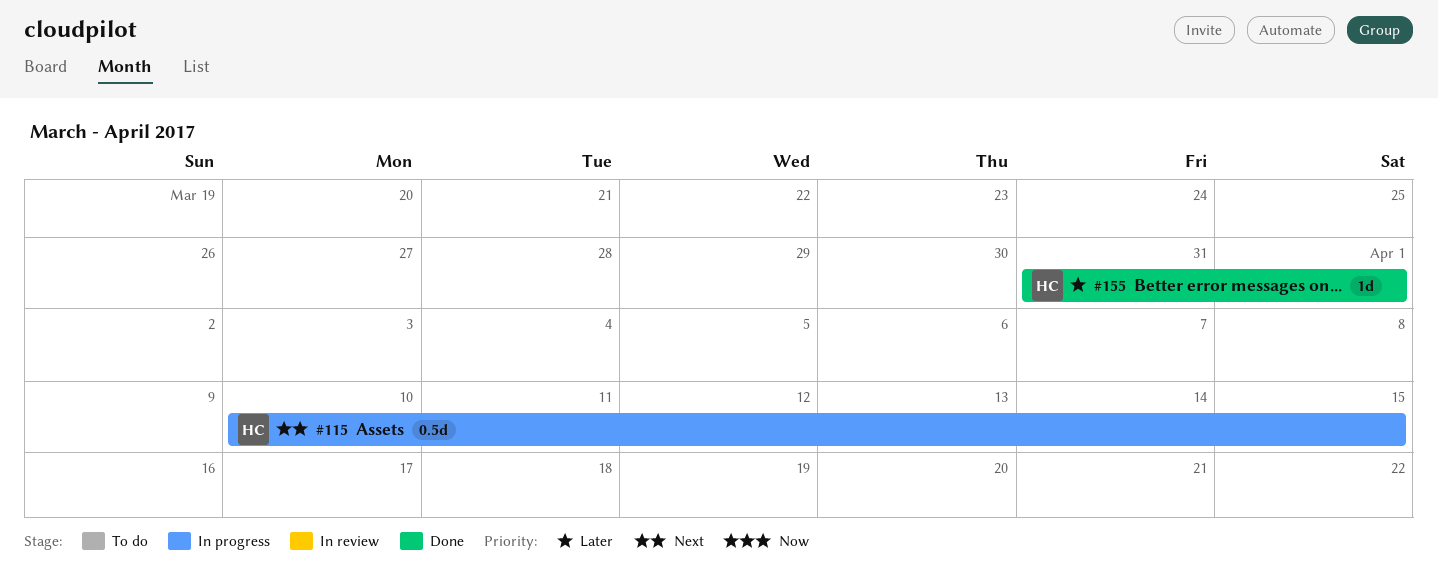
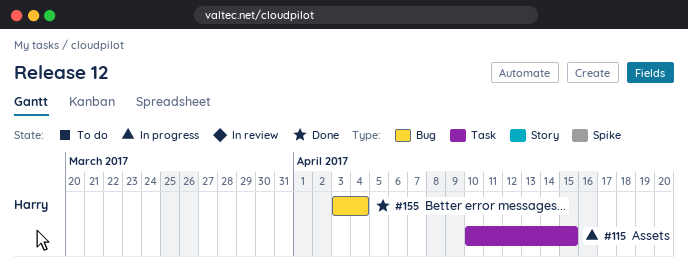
#155, start: Mar 31 -> Apr 3
#155, due: Apr 1 -> Apr 4

